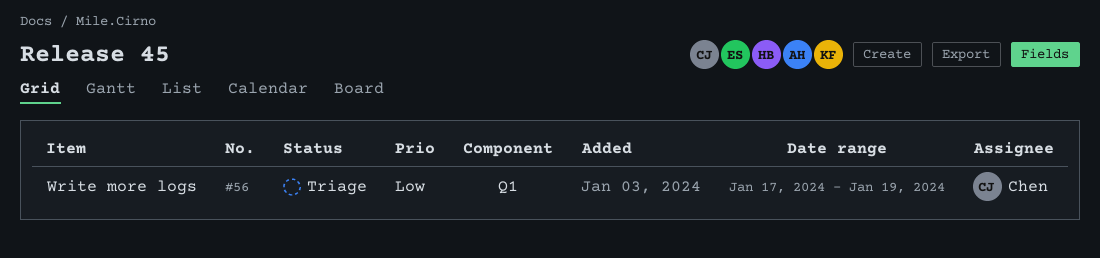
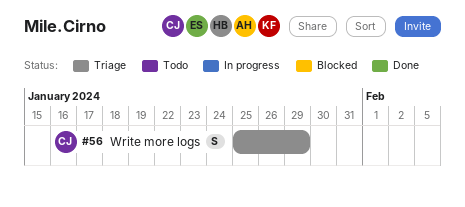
#56, start: Jan 17 -> Jan 25
#56, due: Jan 19 -> Jan 29

